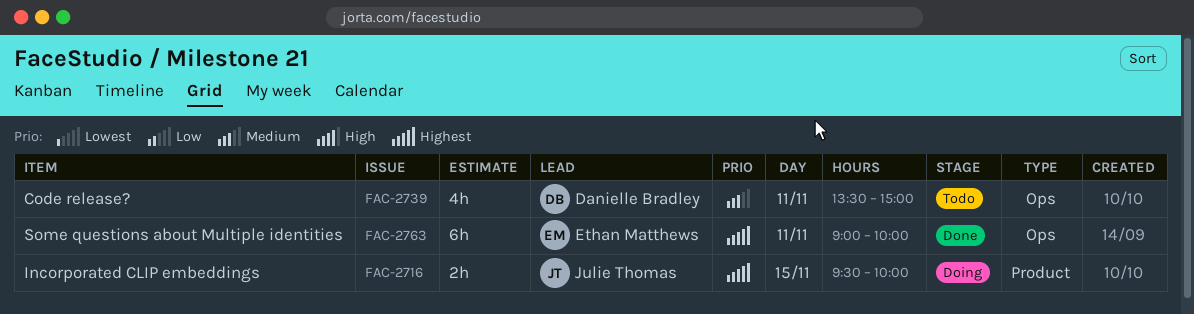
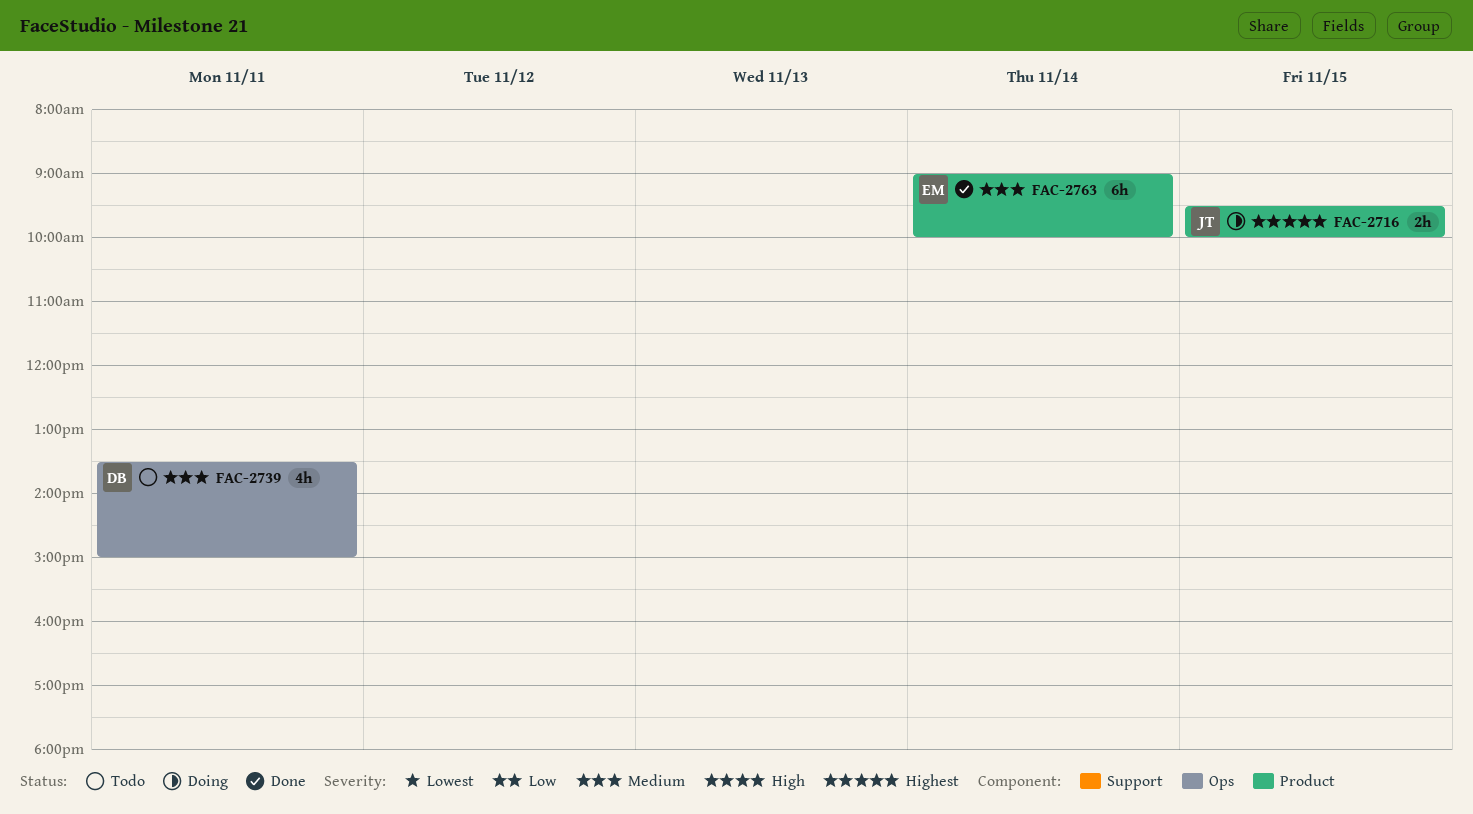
FAC-2763, priority: Highest -> Medium
FAC-2763, label: Ops -> Product
FAC-2763, day: Nov 11 -> Nov 14

